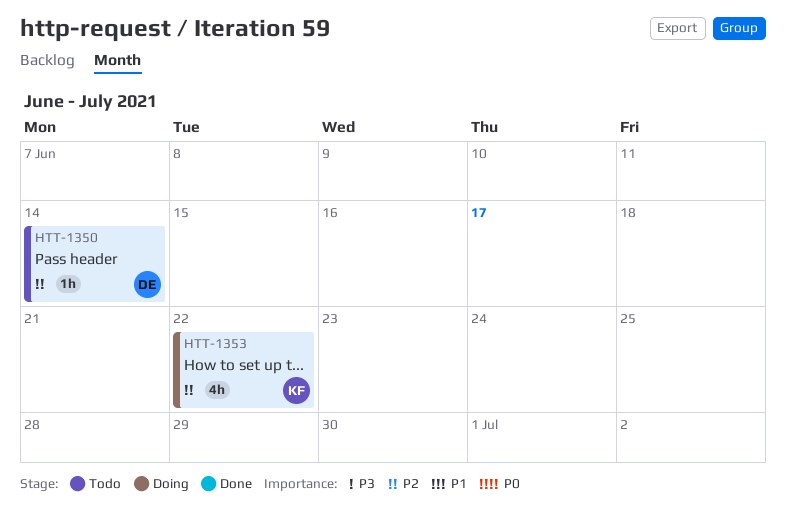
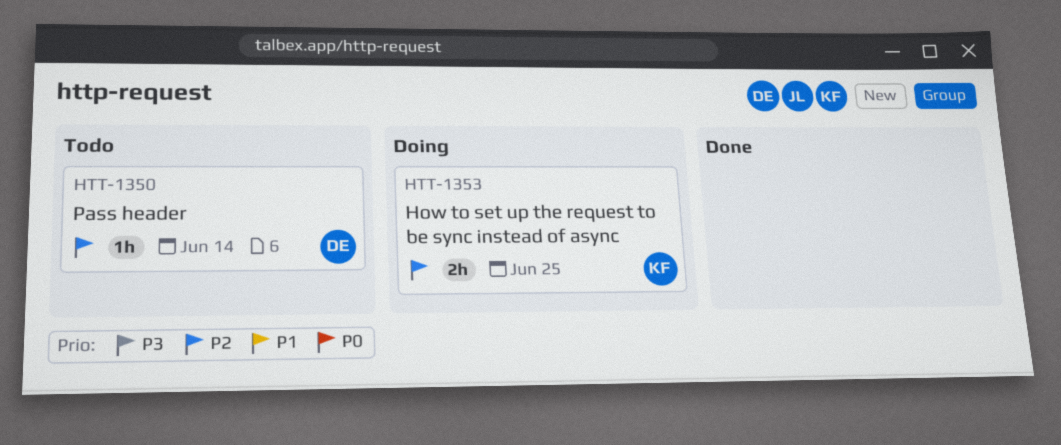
HTT-1353, estimate: 4h -> 2h
HTT-1353, due: Jun 22 -> Jun 25

